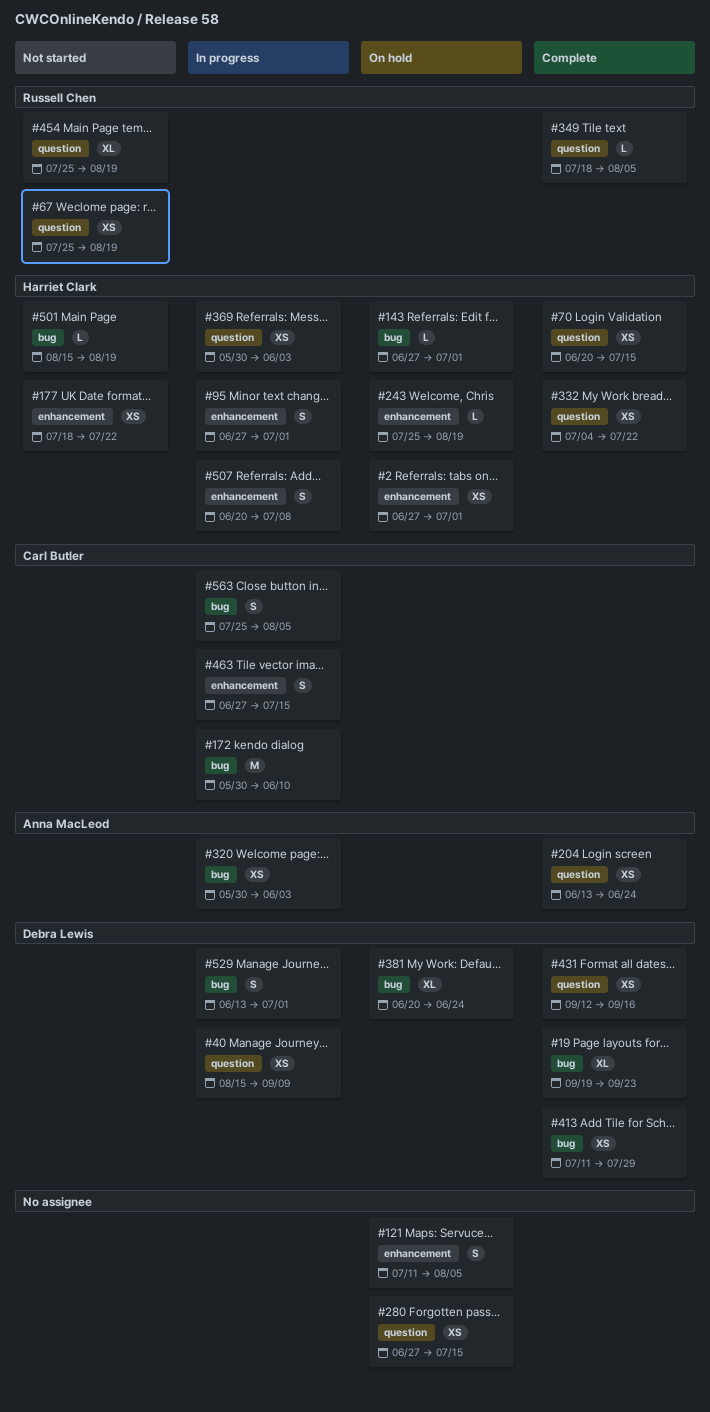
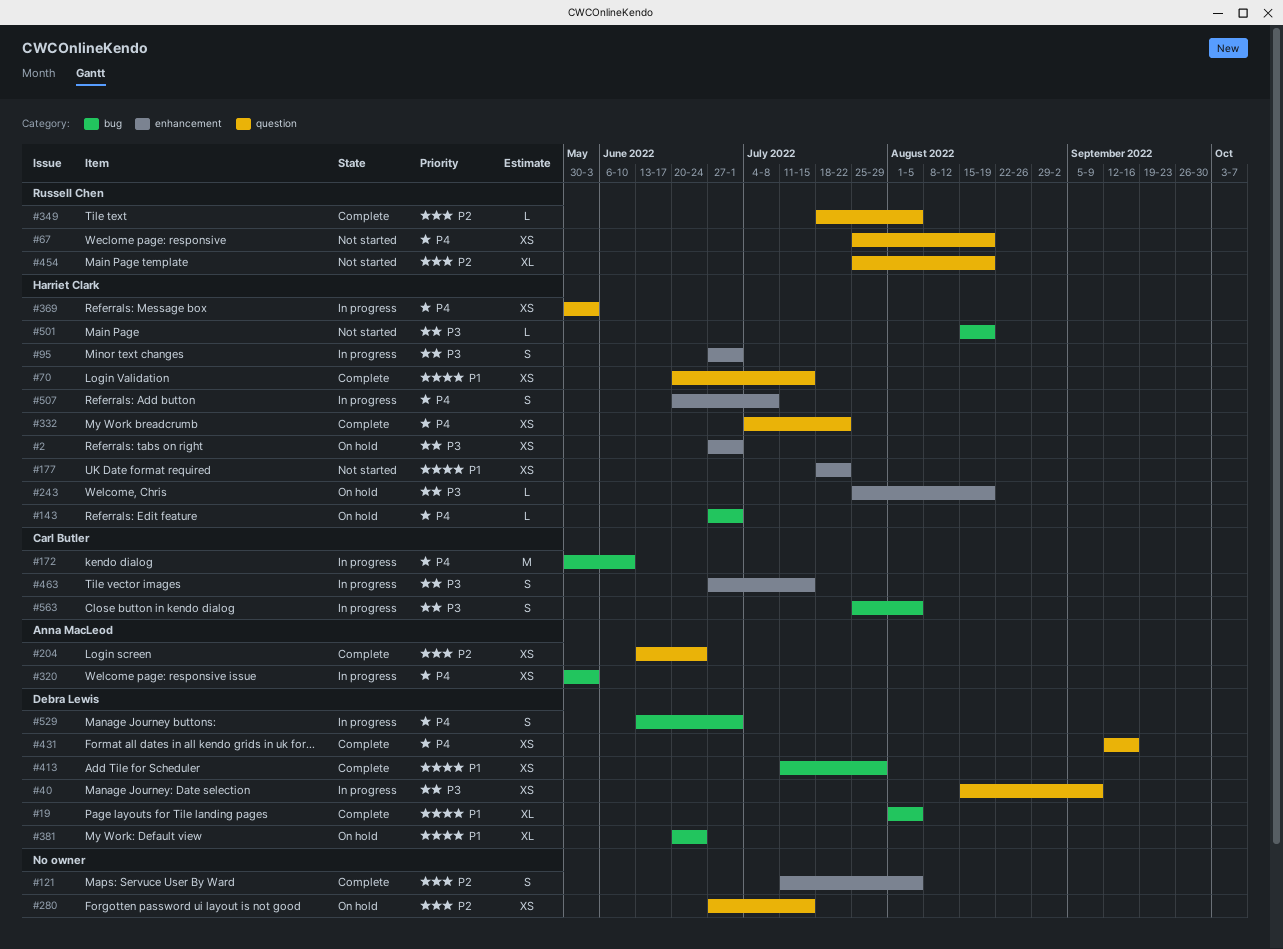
#19, start: Sep 19 -> Aug 1
#19, due: Sep 23 -> Aug 5
#121, status: On hold -> Complete

